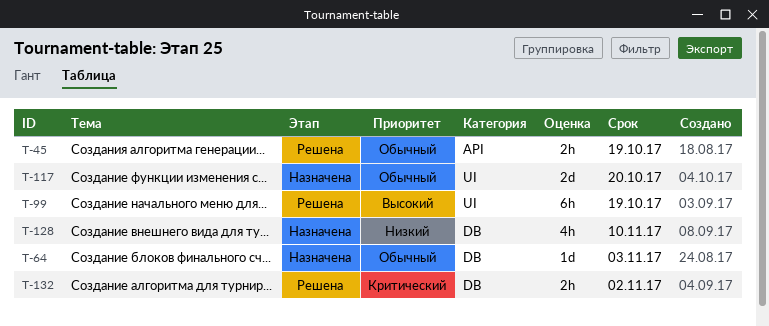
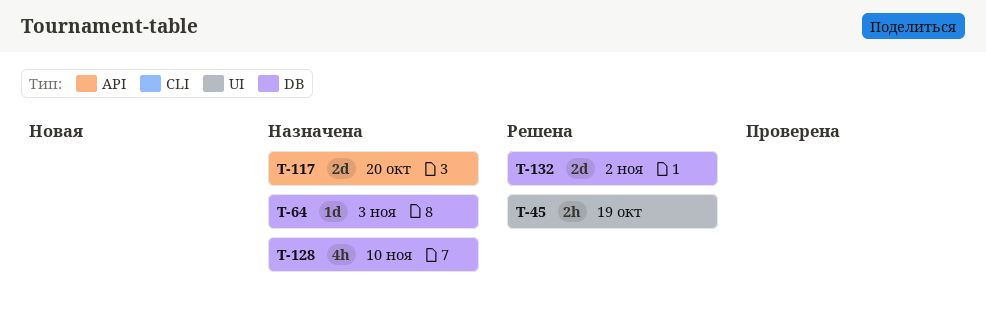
T-45, label: API -> UI
T-99: present -> none
T-117, label: UI -> API
T-132, estimate: 2h -> 2d

